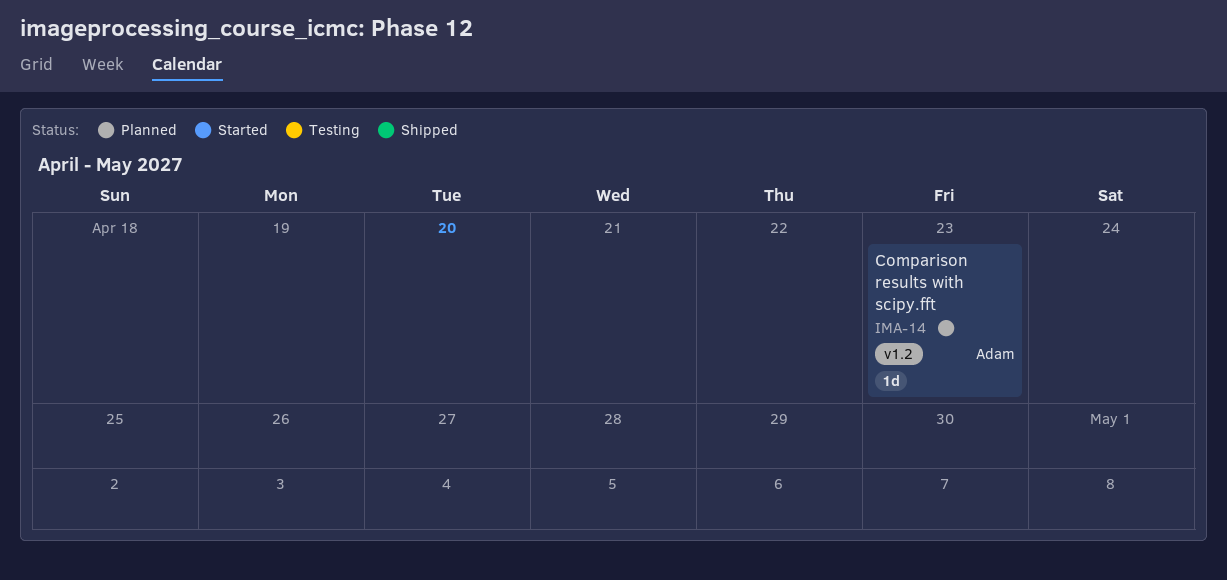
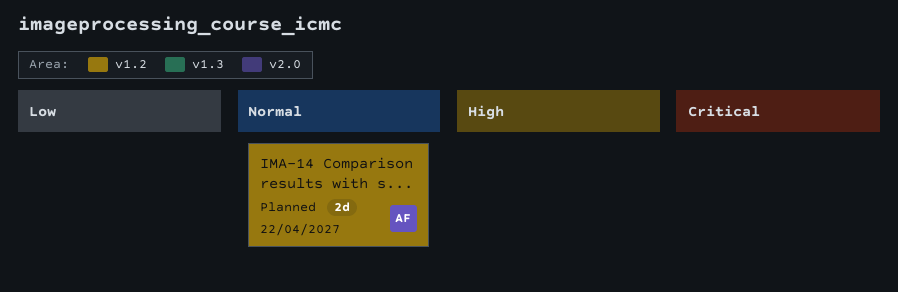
IMA-14, estimate: 1d -> 2d
IMA-14, due: Apr 23 -> Apr 22

